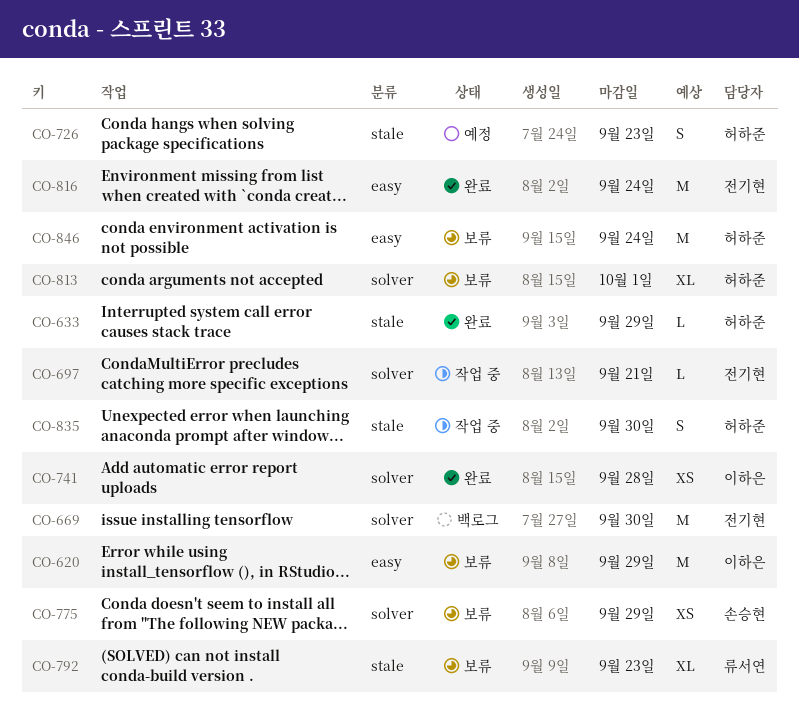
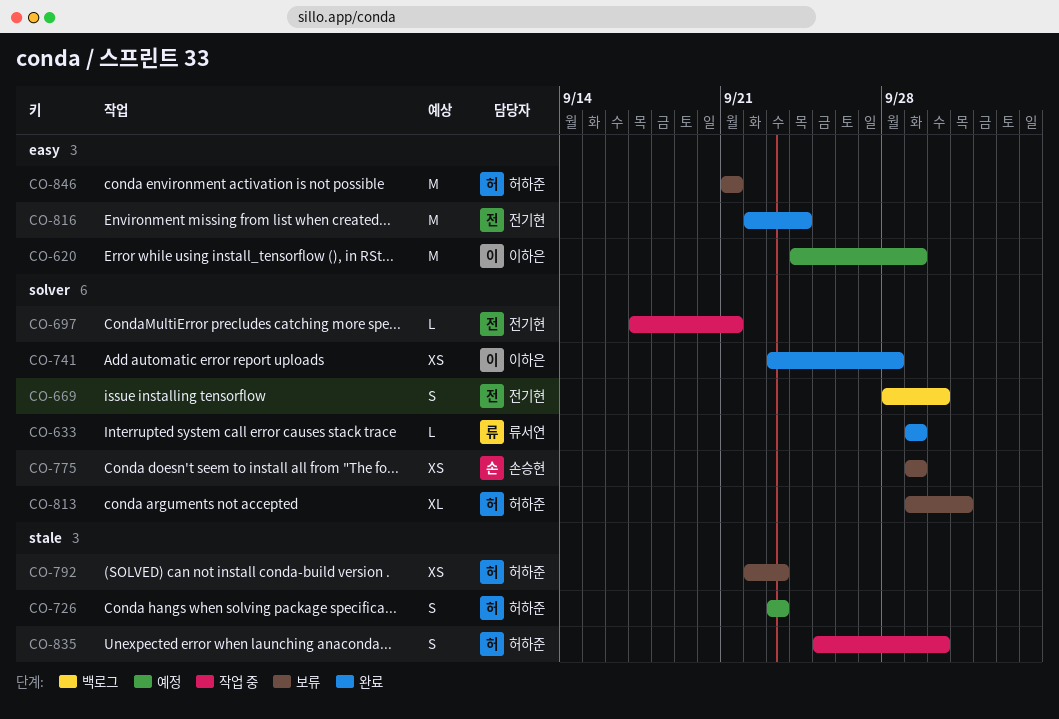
CO-620, status: 보류 -> 예정
CO-633, owner: 허하준 -> 류서연
CO-633, label: stale -> solver
CO-669, estimate: M -> S
CO-792, owner: 류서연 -> 허하준
CO-792, estimate: XL -> XS
CO-846, due: Sep 24 -> Sep 21

